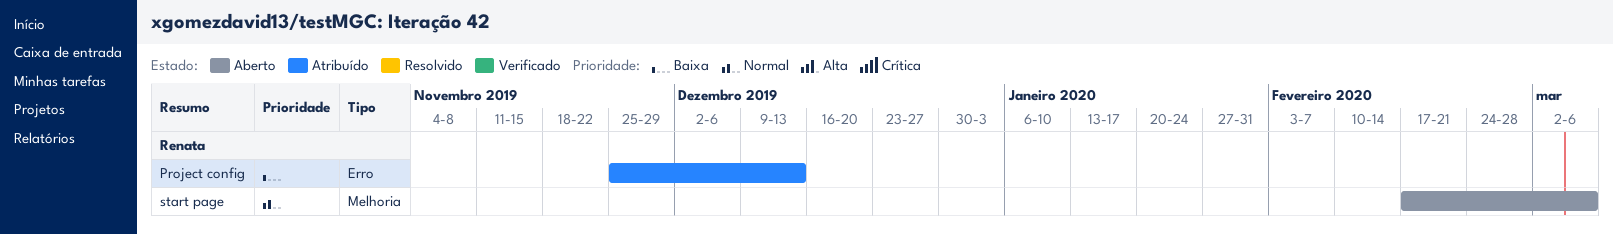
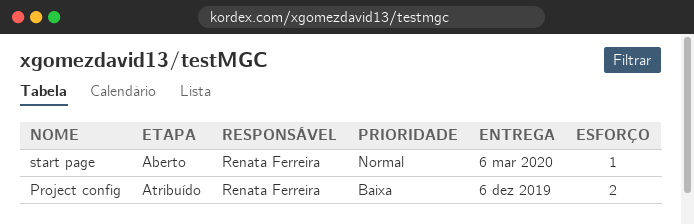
Project config, due: Dec 13 -> Dec 6

